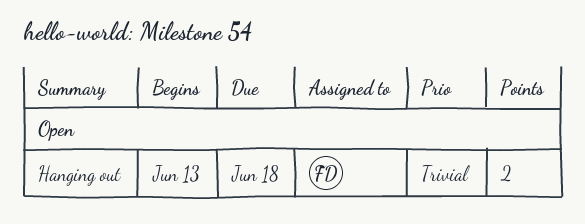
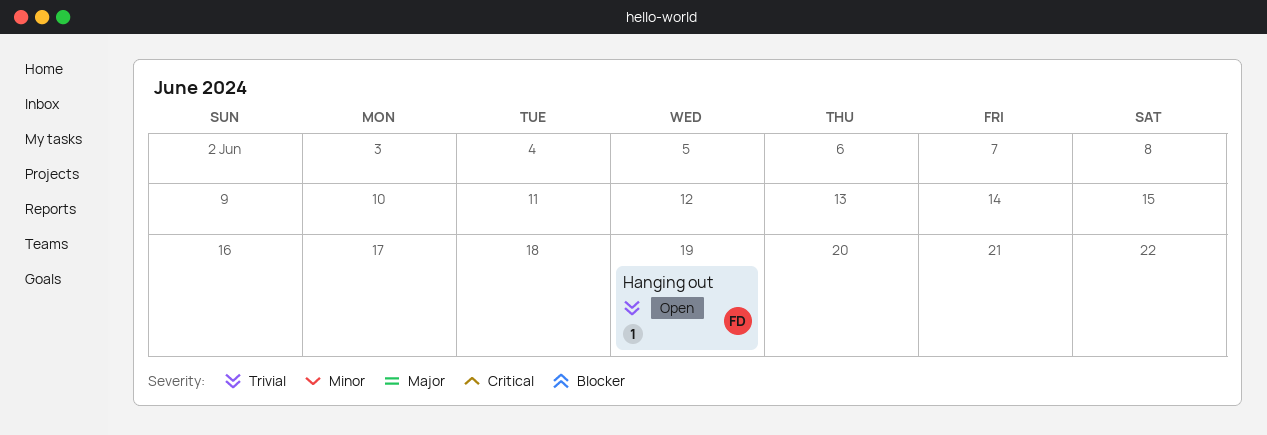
Hanging out, estimate: 2 -> 1
Hanging out, due: Jun 18 -> Jun 19

